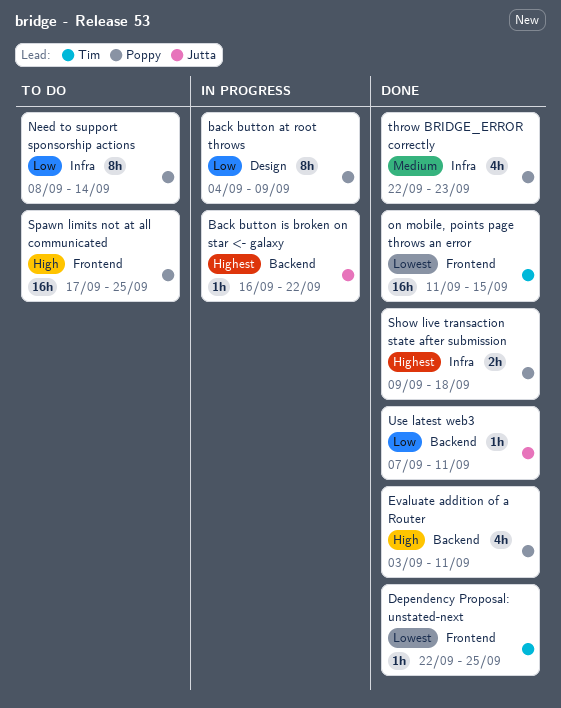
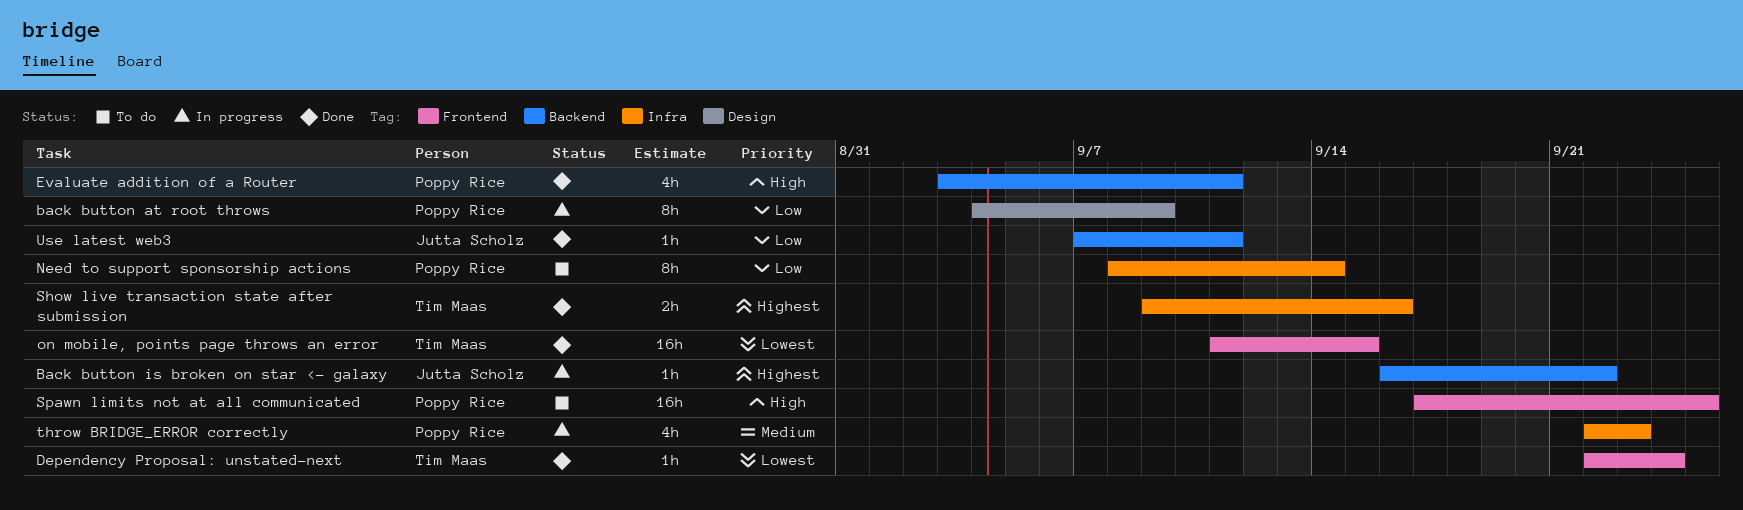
Dependency Proposal: unstated-next, due: Sep 25 -> Sep 24
Show live transaction state after submission, owner: Poppy Rice -> Tim Maas
Show live transaction state after submission, due: Sep 18 -> Sep 16
throw BRIDGE_ERROR correctly, status: Done -> In progress

